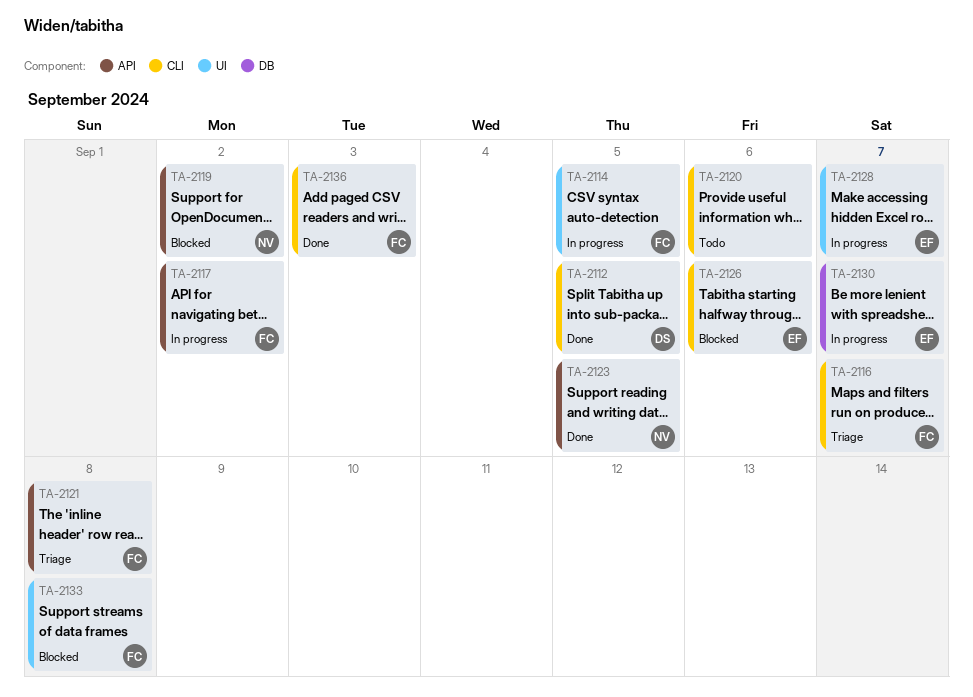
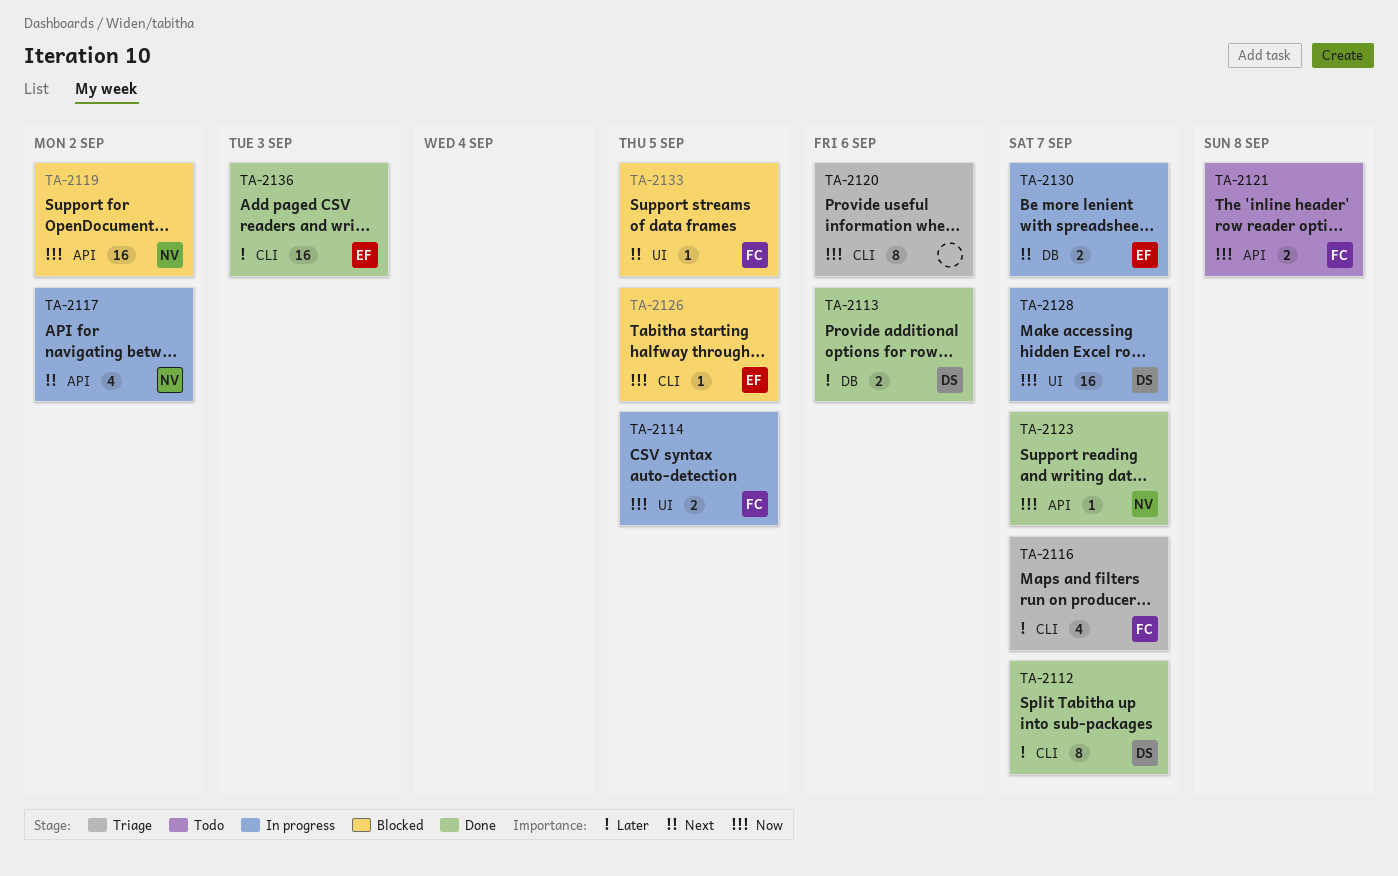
TA-2112, due: Sep 5 -> Sep 7
TA-2113: none -> present
TA-2117, owner: FC -> NV
TA-2120, status: Todo -> Triage
TA-2121, status: Triage -> Todo
TA-2123, due: Sep 5 -> Sep 7
TA-2126, due: Sep 6 -> Sep 5
TA-2128, owner: EF -> DS
TA-2133, due: Sep 8 -> Sep 5
TA-2136, owner: FC -> EF

